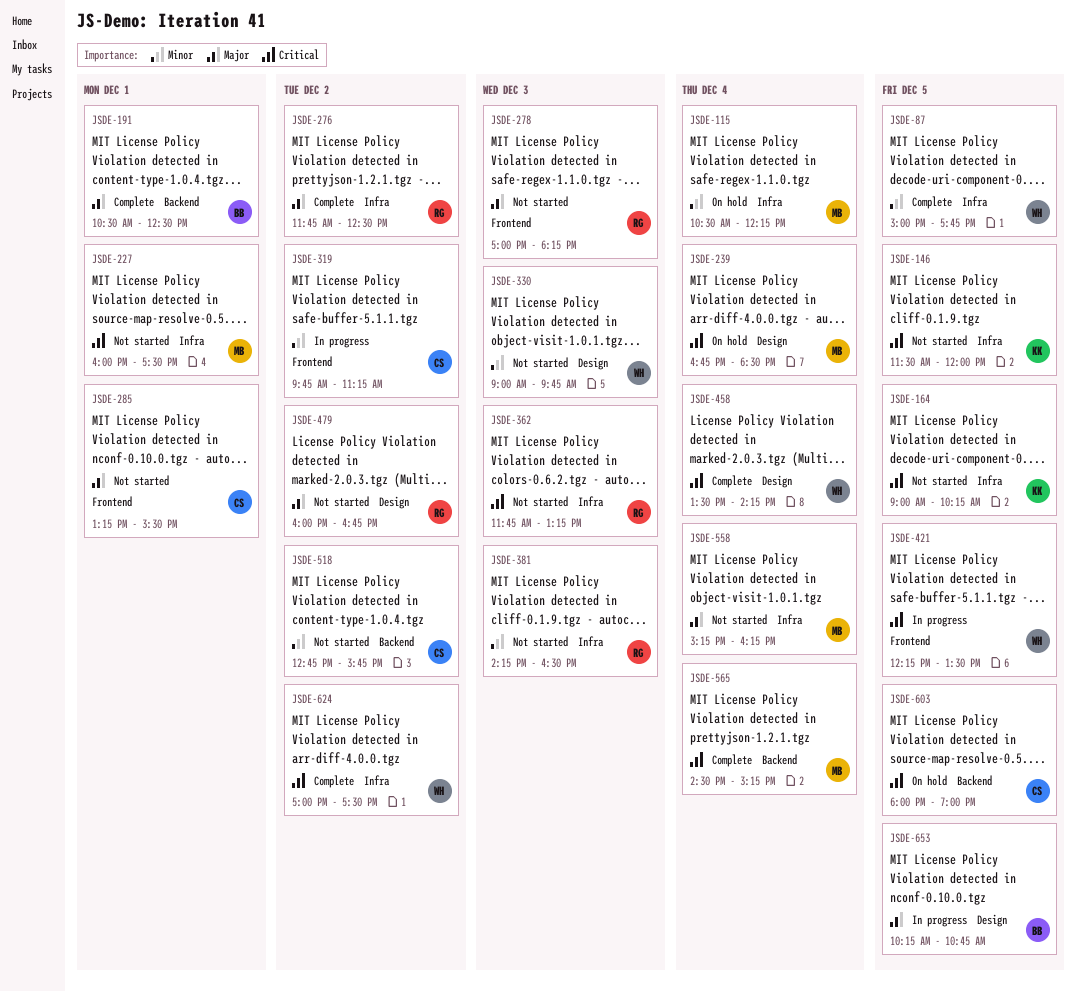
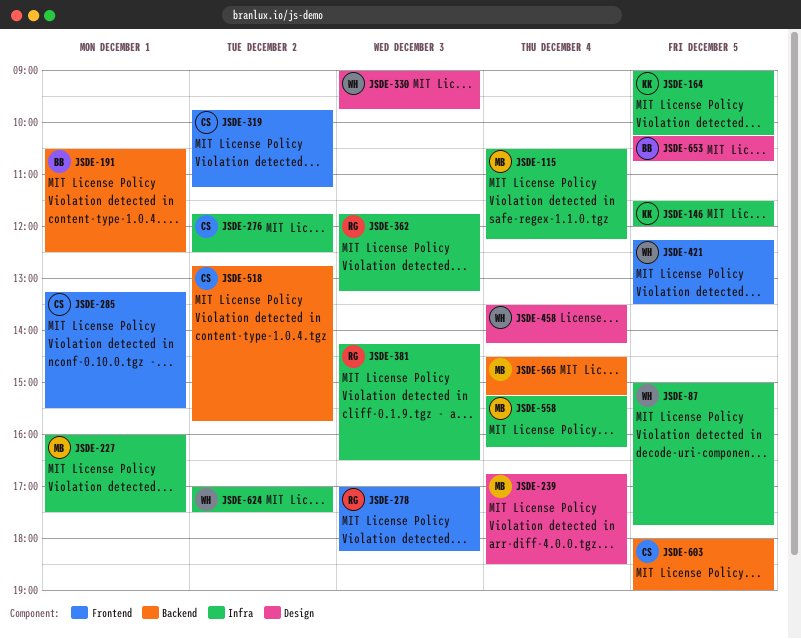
JSDE-276, owner: RG -> CS
JSDE-479: present -> none

